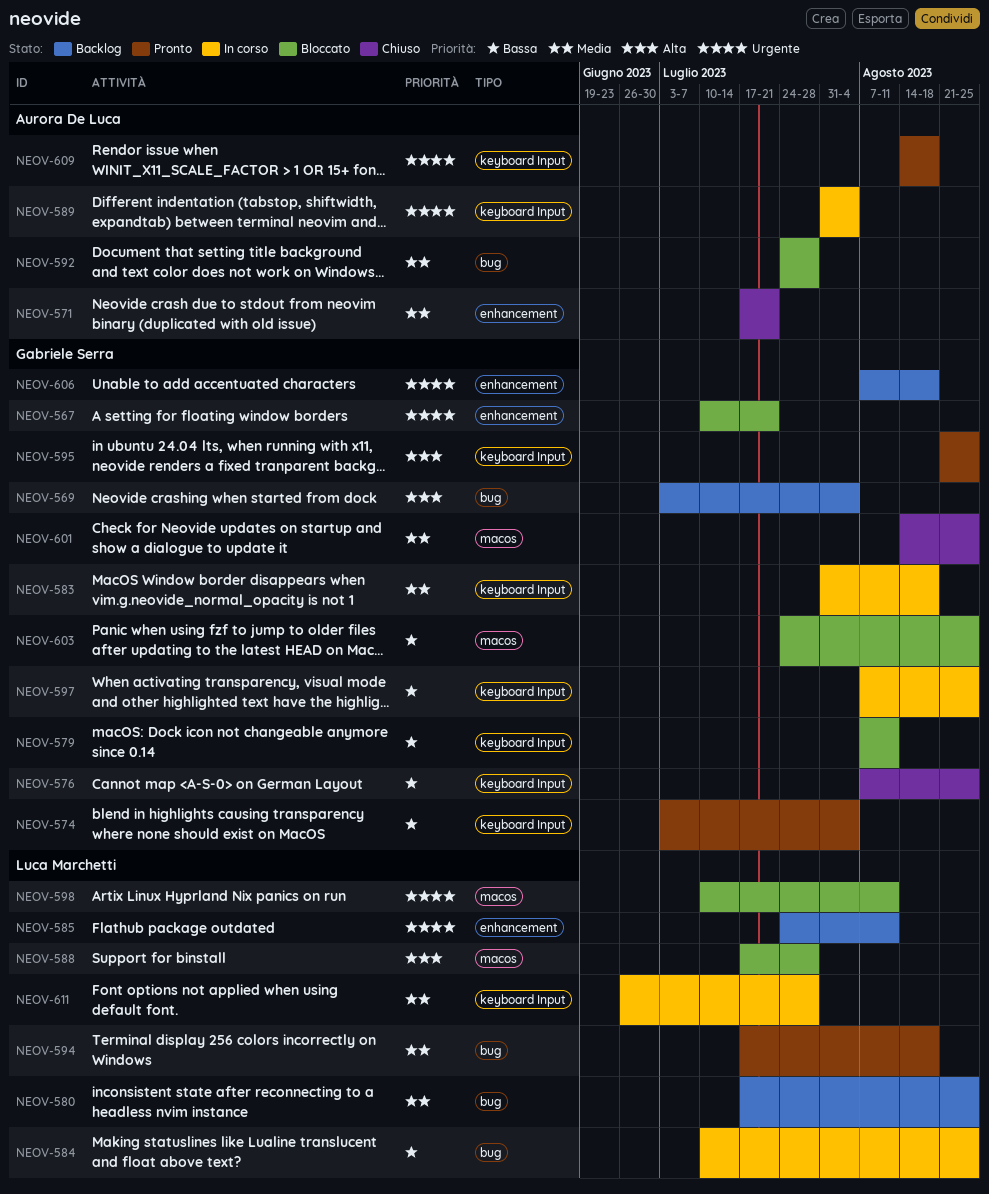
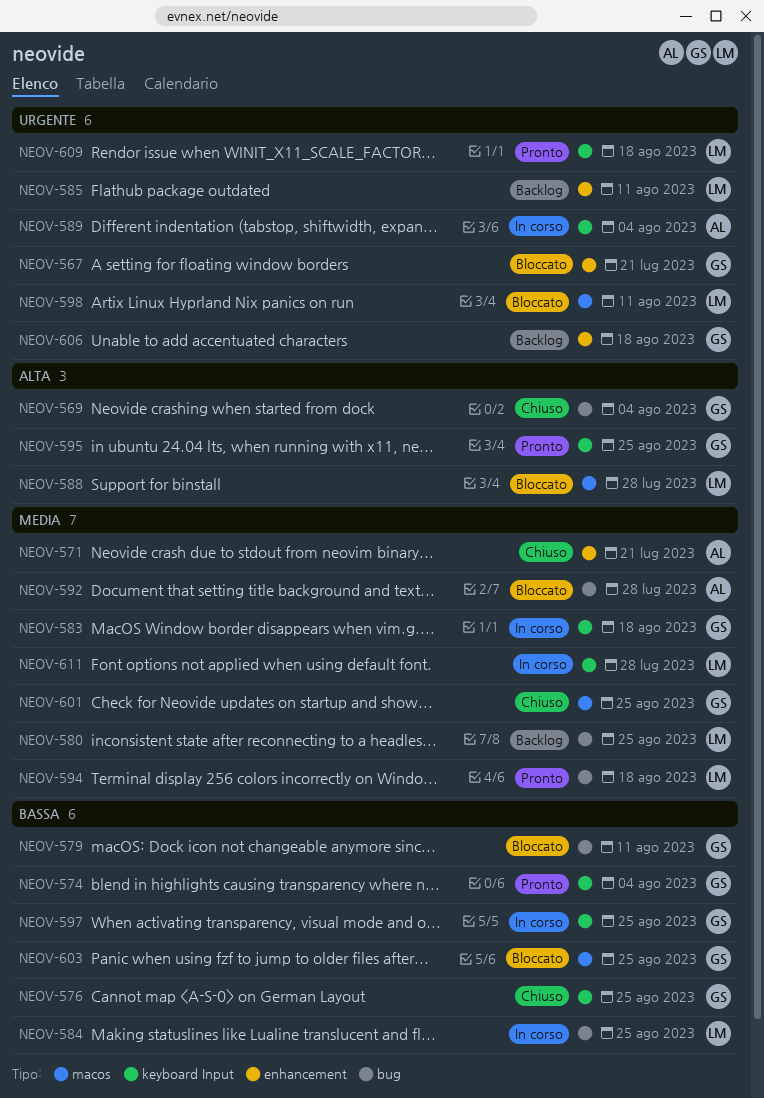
NEOV-569, status: Backlog -> Chiuso
NEOV-579, label: keyboard Input -> bug
NEOV-609, owner: Aurora De Luca -> Luca Marchetti

